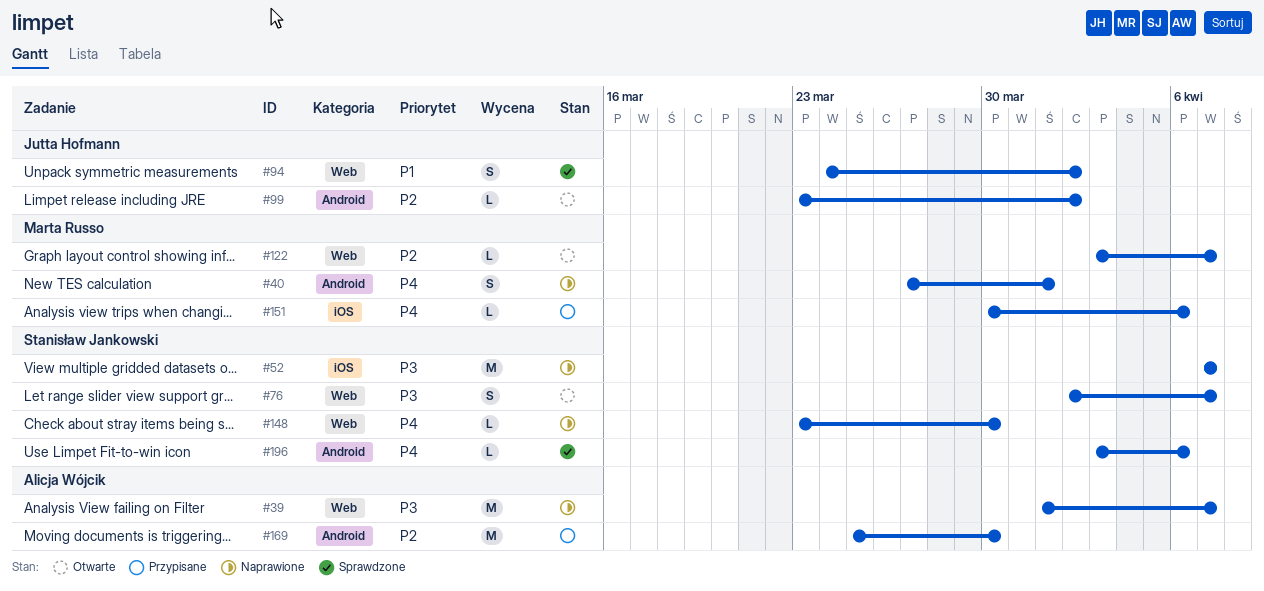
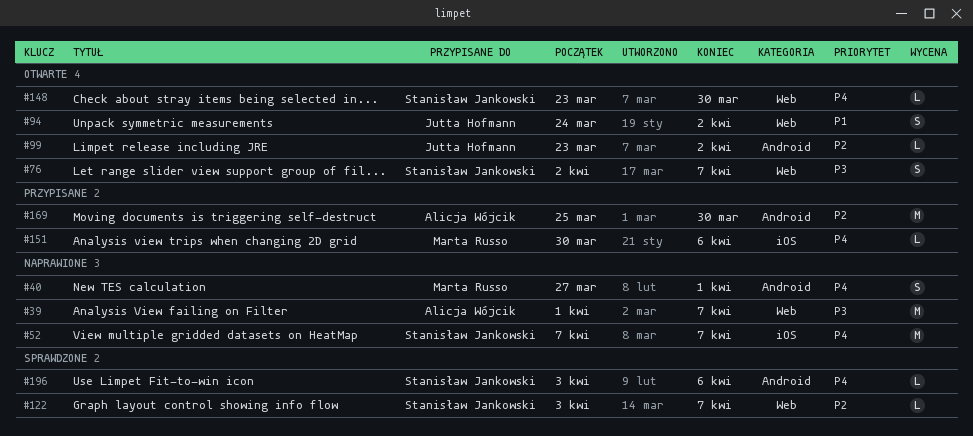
#52, priority: P3 -> P4
#94, status: Sprawdzone -> Otwarte
#122, status: Otwarte -> Sprawdzone
#122, owner: Marta Russo -> Stanisław Jankowski
#148, status: Naprawione -> Otwarte

